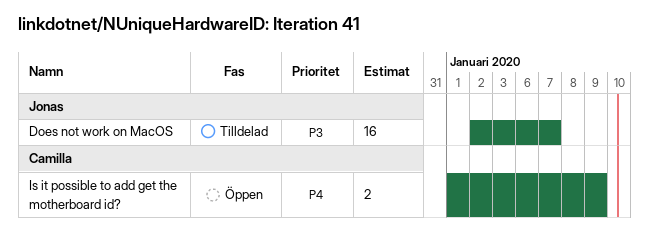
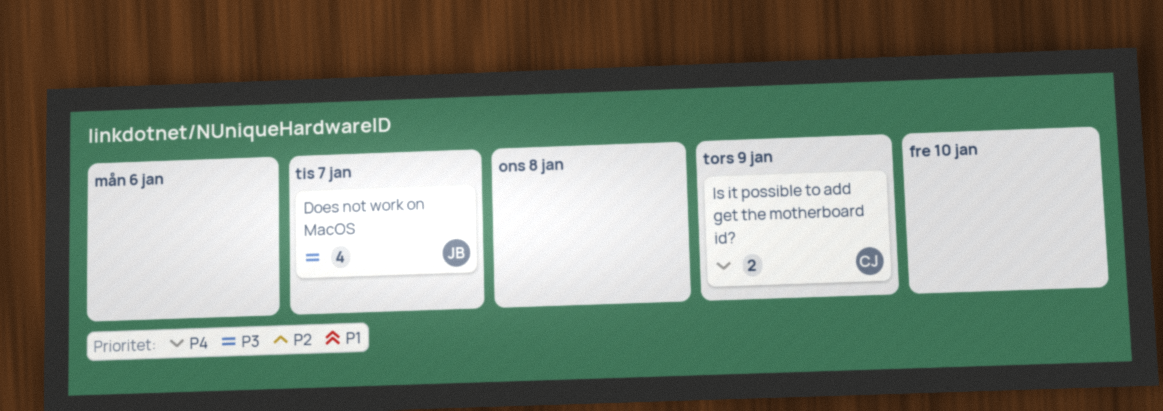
Does not work on MacOS, estimate: 16 -> 4

